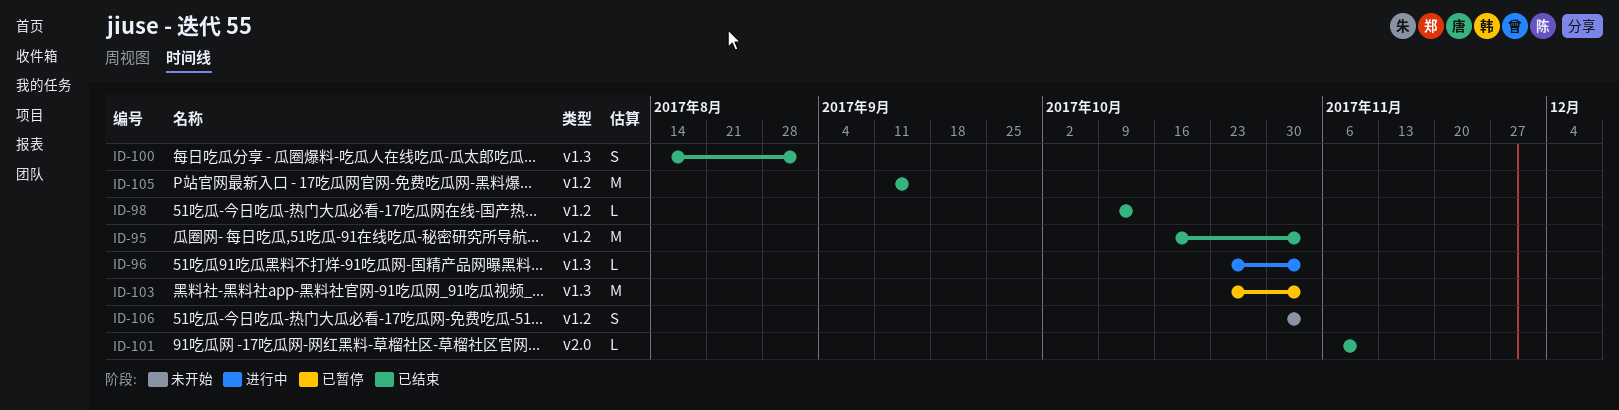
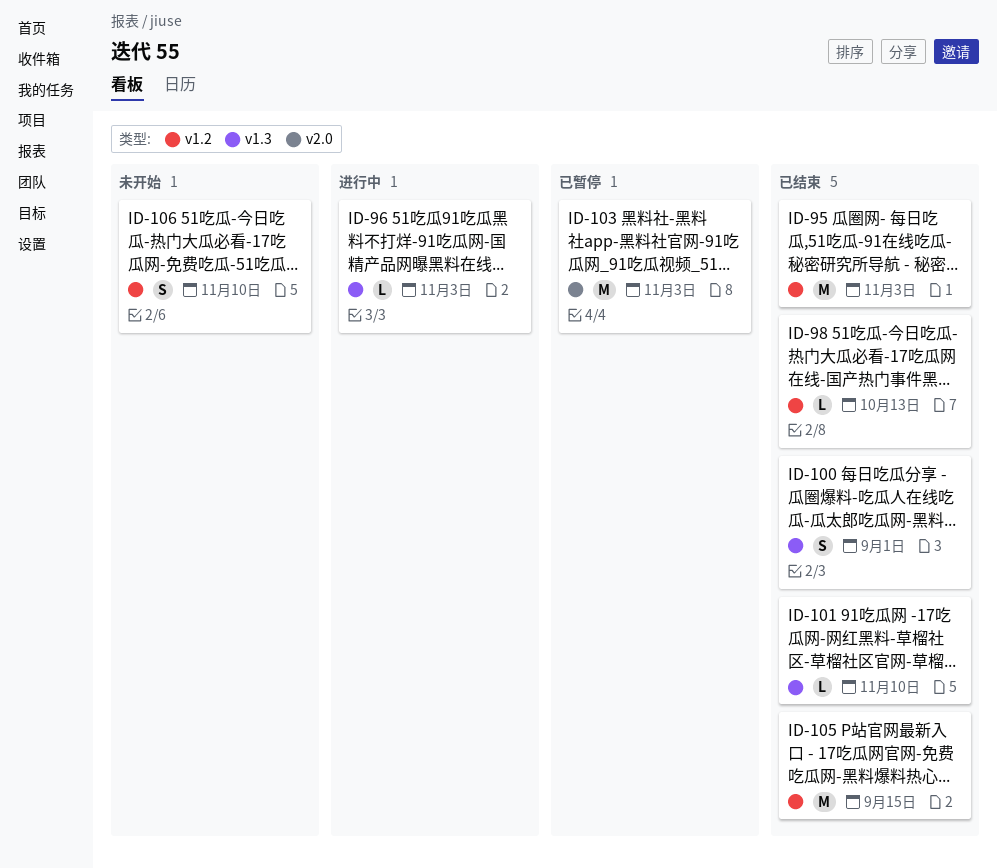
ID-101, label: v2.0 -> v1.3
ID-103, label: v1.3 -> v2.0
ID-106, due: Nov 3 -> Nov 10

